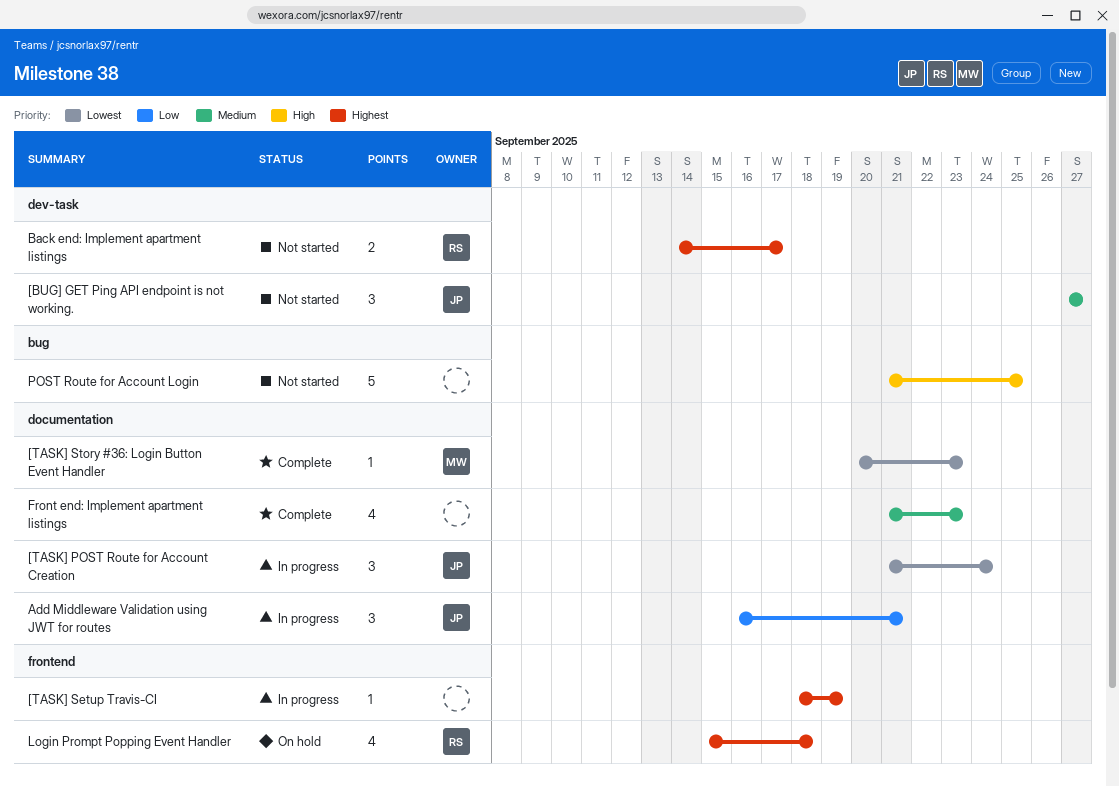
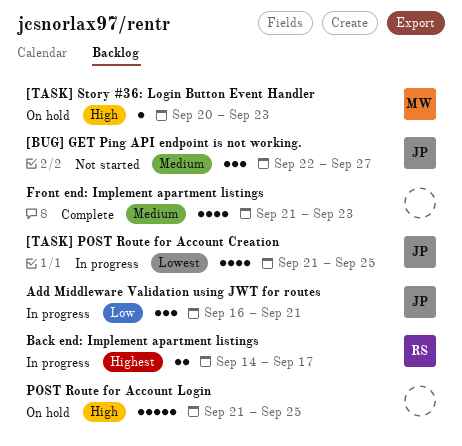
[BUG] GET Ping API endpoint is not working., start: Sep 27 -> Sep 22
[TASK] POST Route for Account Creation, estimate: 3 -> 4
[TASK] POST Route for Account Creation, due: Sep 24 -> Sep 25
[TASK] Setup Travis-CI: present -> none
[TASK] Story #36: Login Button Event Handler, status: Complete -> On hold
[TASK] Story #36: Login Button Event Handler, priority: Lowest -> High
Back end: Implement apartment listings, status: Not started -> In progress
Login Prompt Popping Event Handler: present -> none
POST Route for Account Login, status: Not started -> On hold

